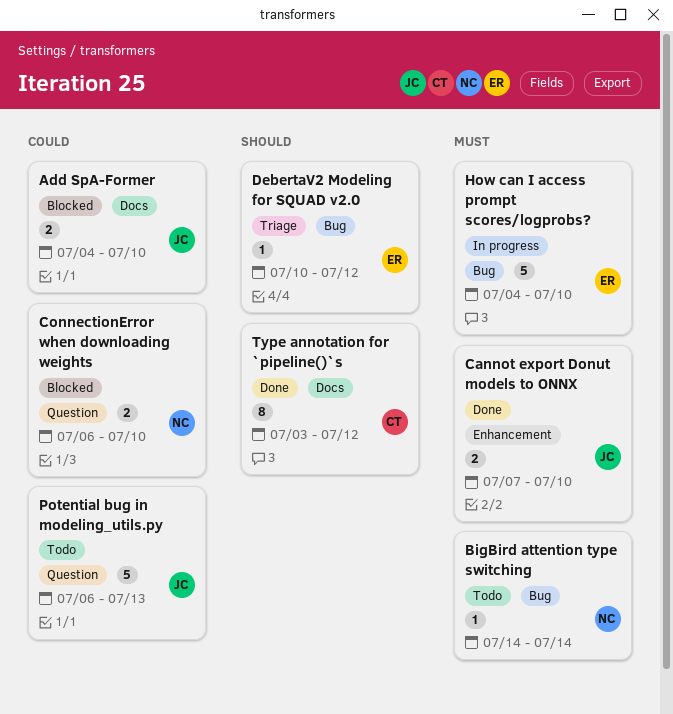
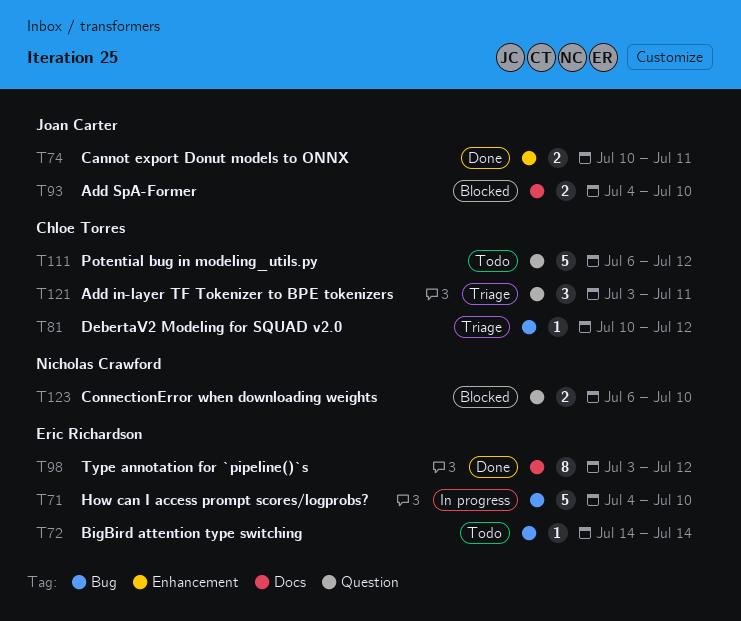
Add in-layer TF Tokenizer to BPE tokenizers: none -> present
BigBird attention type switching, owner: Nicholas Crawford -> Eric Richardson
Cannot export Donut models to ONNX, start: Jul 7 -> Jul 10
Cannot export Donut models to ONNX, due: Jul 10 -> Jul 11
DebertaV2 Modeling for SQUAD v2.0, owner: Eric Richardson -> Chloe Torres
Potential bug in modeling_utils.py, owner: Joan Carter -> Chloe Torres
Potential bug in modeling_utils.py, due: Jul 13 -> Jul 12
Type annotation for `pipeline()`s, owner: Chloe Torres -> Eric Richardson

